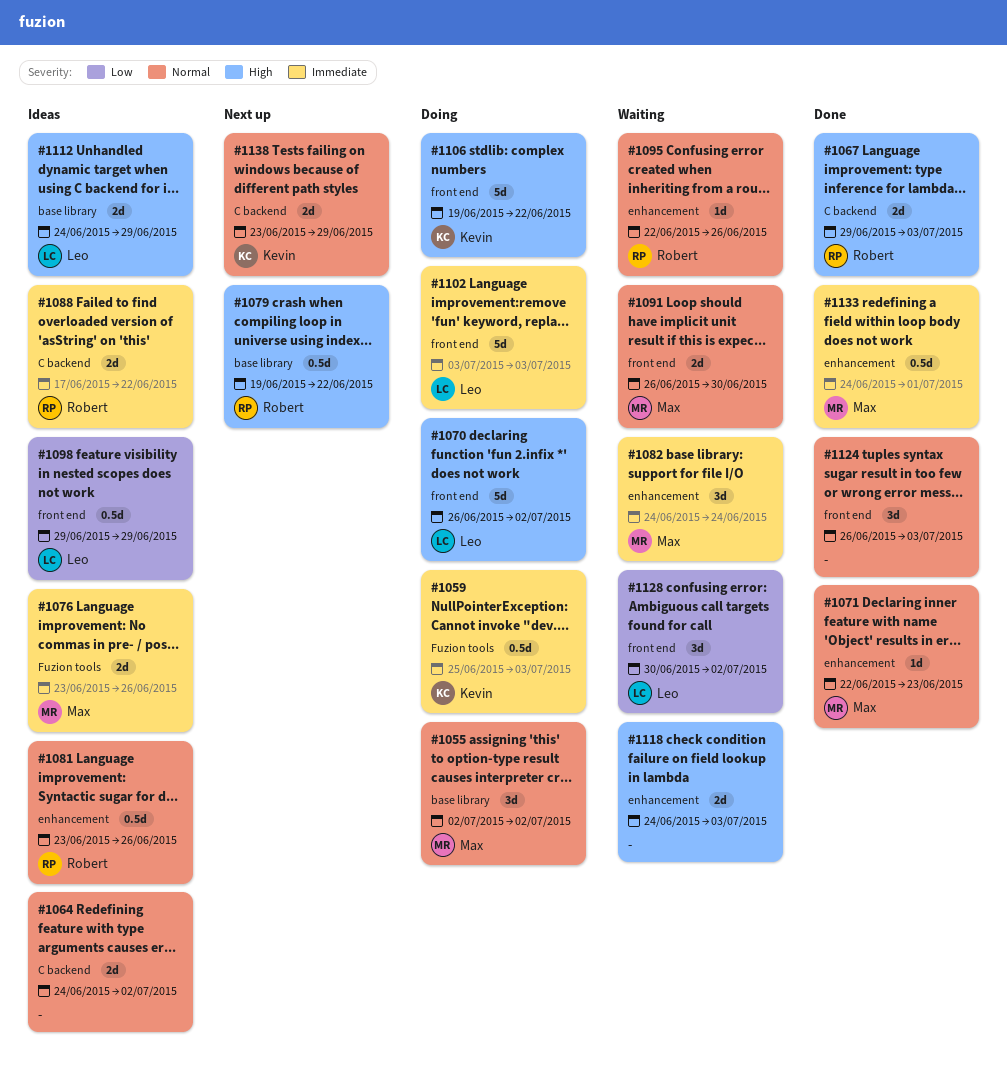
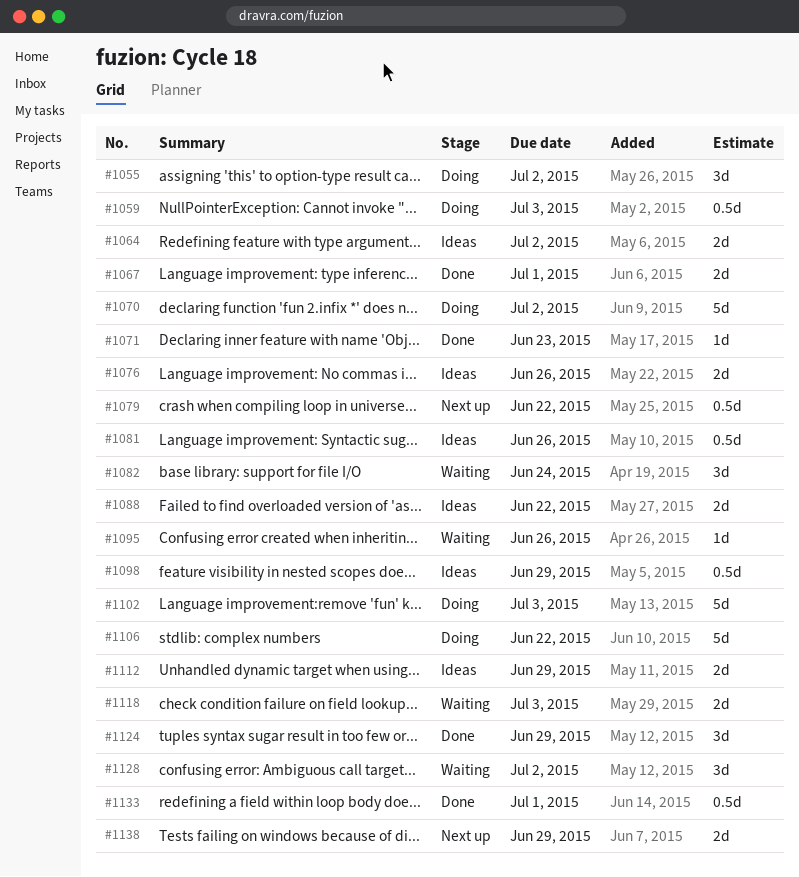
#1067, due: Jul 3 -> Jul 1
#1091: present -> none
#1124, due: Jul 3 -> Jun 29

